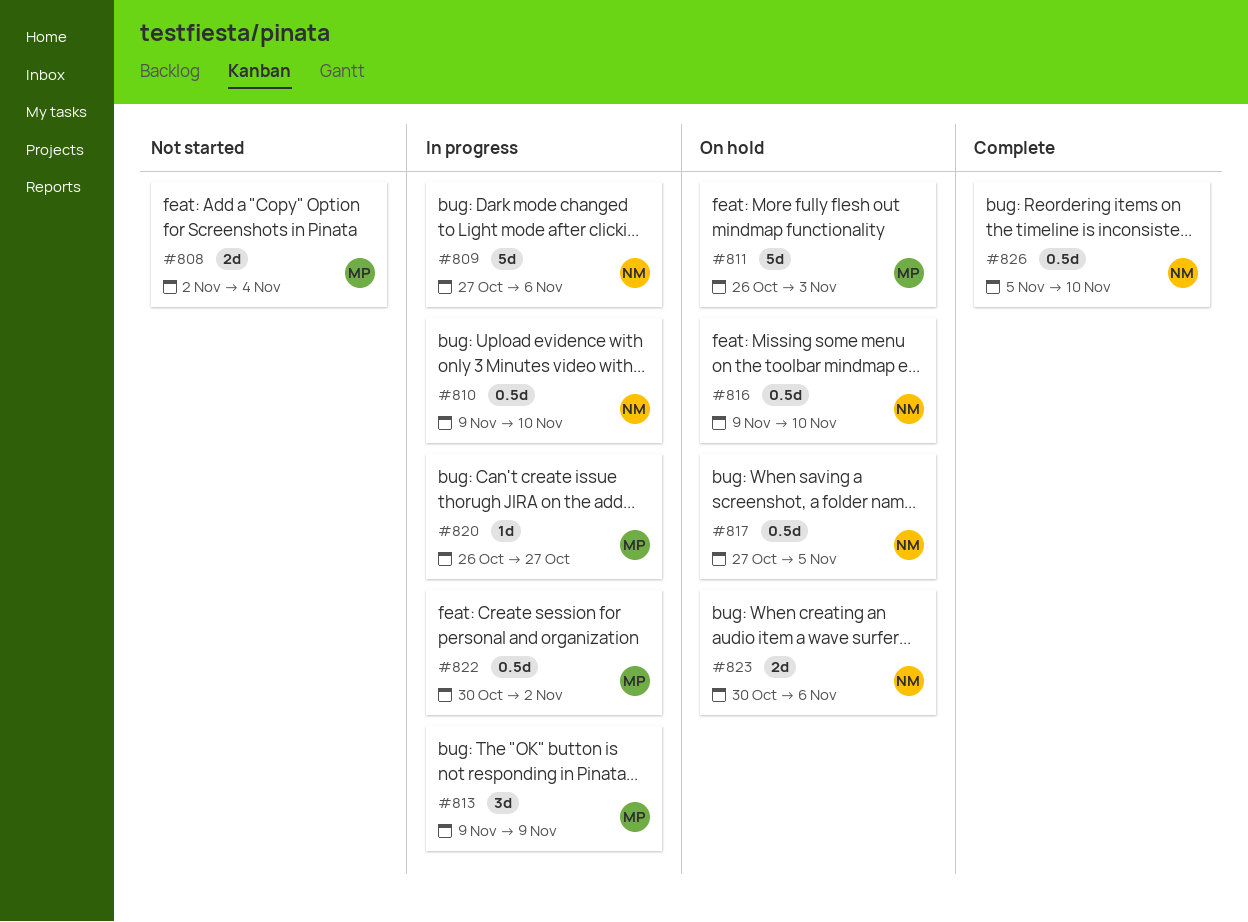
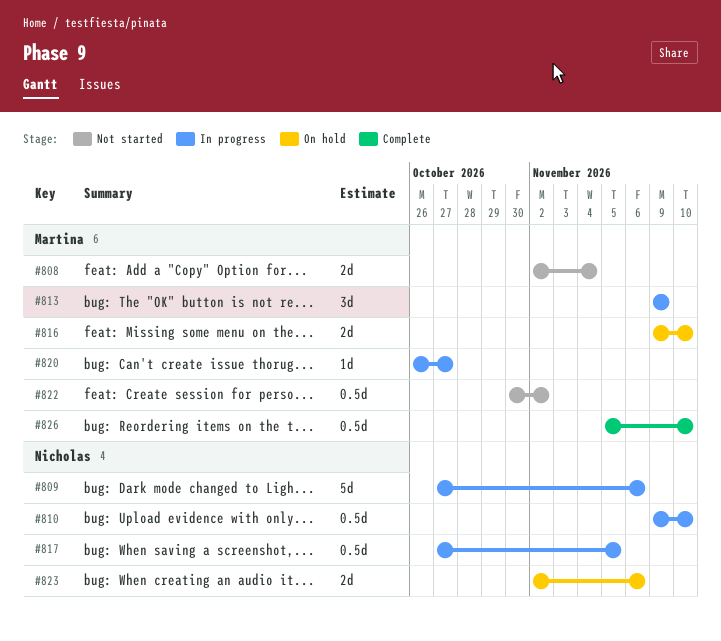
#811: present -> none
#816, owner: Nicholas -> Martina
#816, estimate: 0.5d -> 2d
#817, status: On hold -> In progress
#822, status: In progress -> Not started
#823, start: Oct 30 -> Nov 2
#826, owner: Nicholas -> Martina

